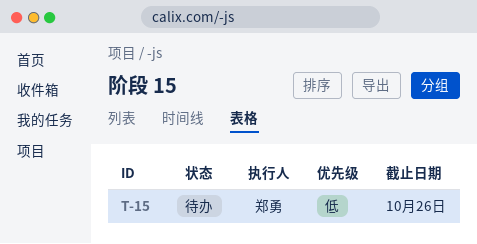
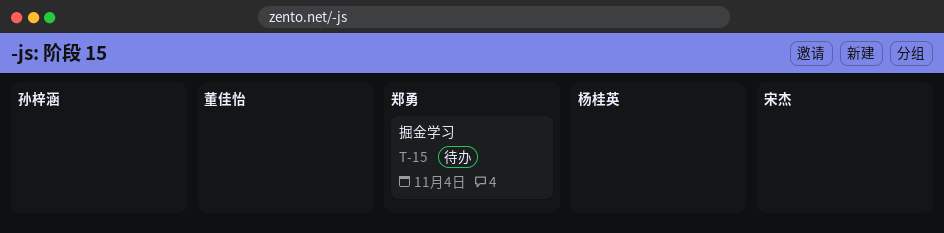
T-15, due: Oct 26 -> Nov 4

